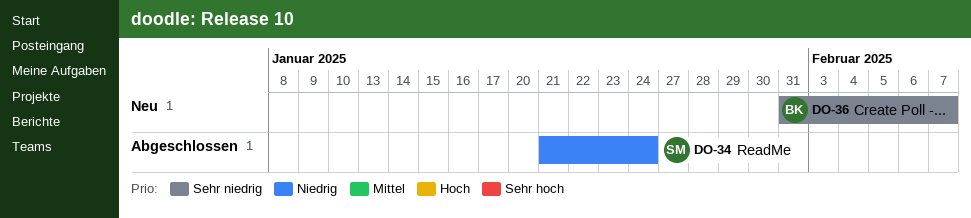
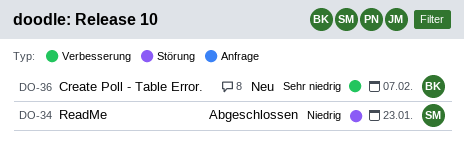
DO-34, due: Jan 24 -> Jan 23

